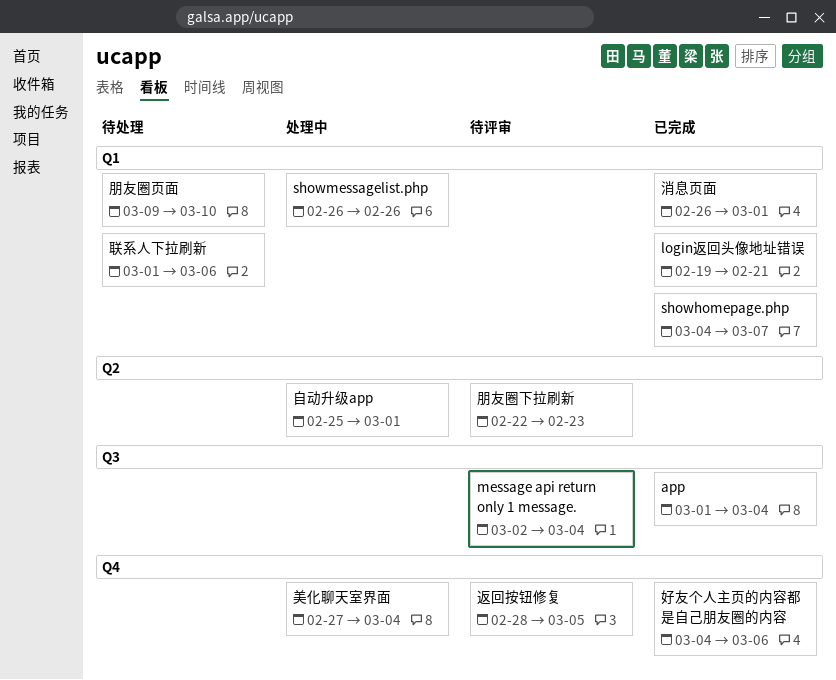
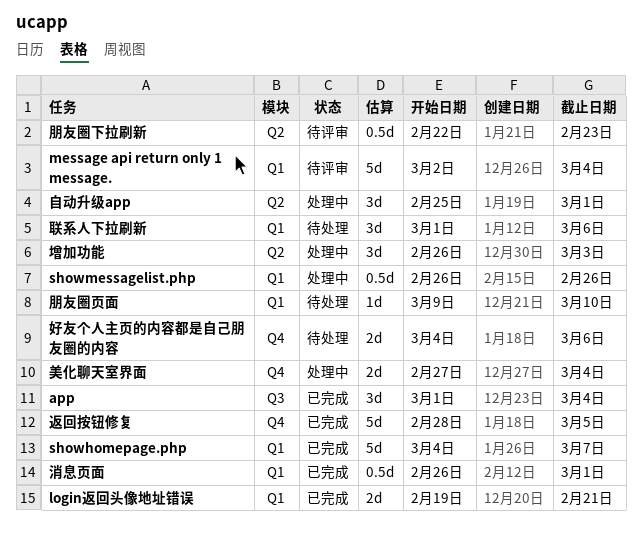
message api return only 1 message., label: Q3 -> Q1
增加功能: none -> present
好友个人主页的内容都是自己朋友圈的内容, status: 已完成 -> 待处理
返回按钮修复, status: 待评审 -> 已完成

